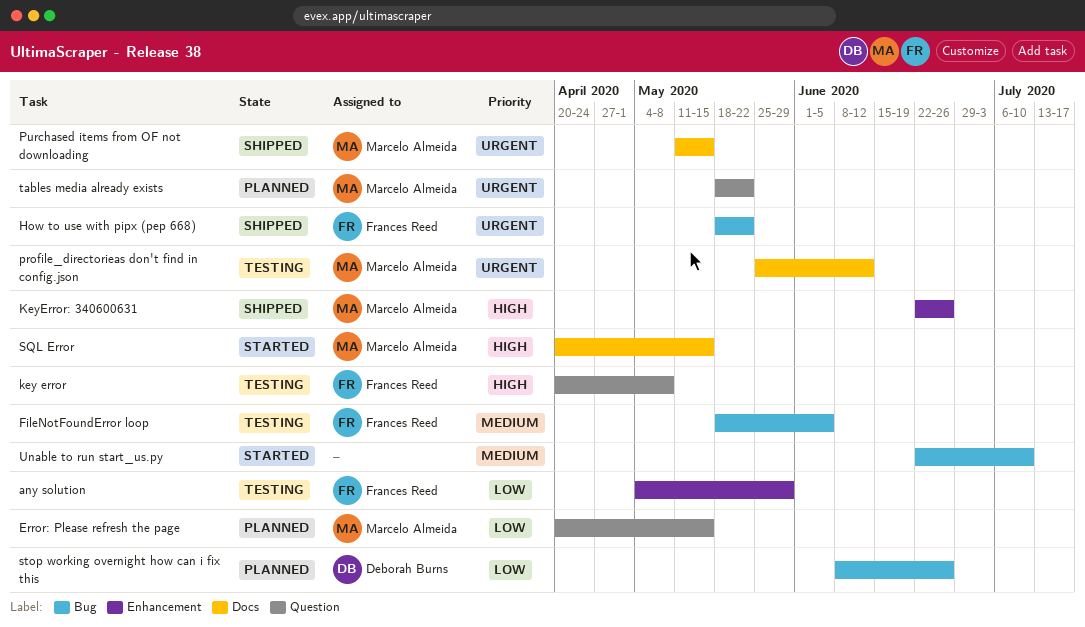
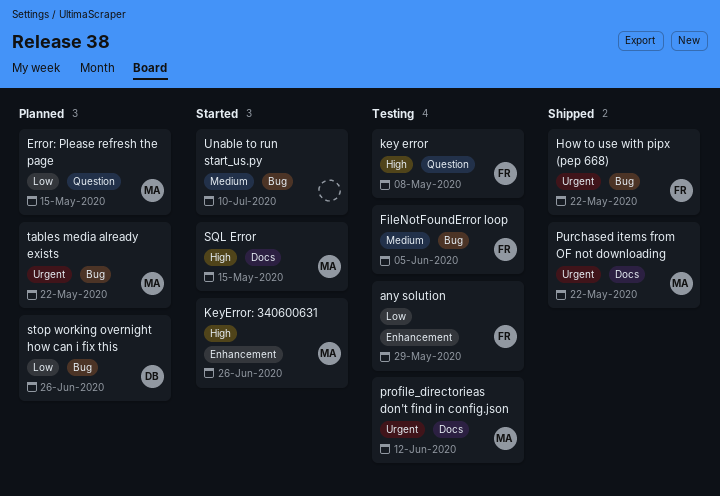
KeyError: 340600631, status: Shipped -> Started
Purchased items from OF not downloading, due: May 15 -> May 22
tables media already exists, label: Question -> Bug

